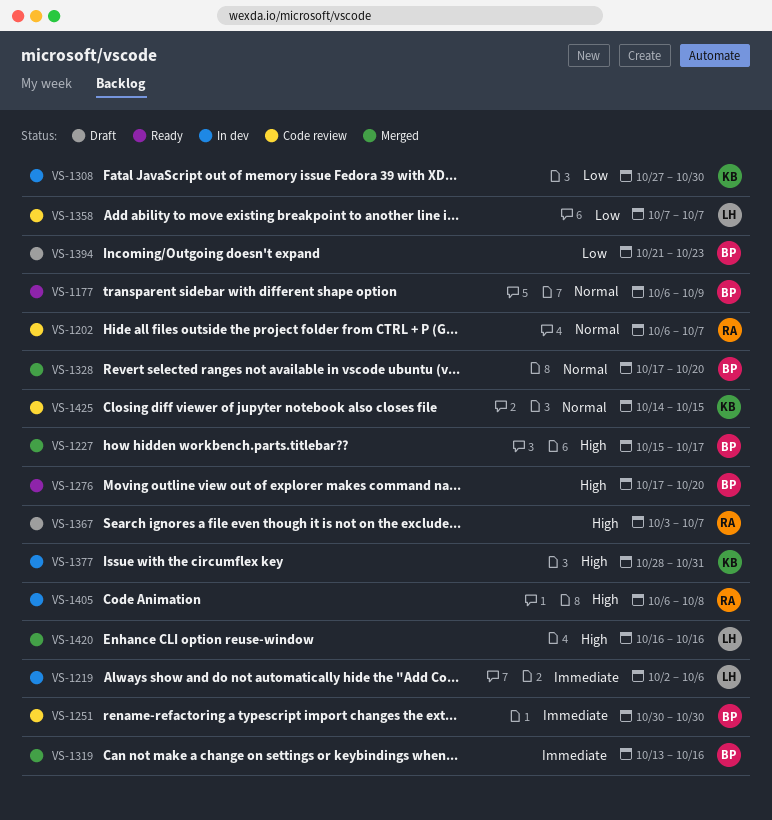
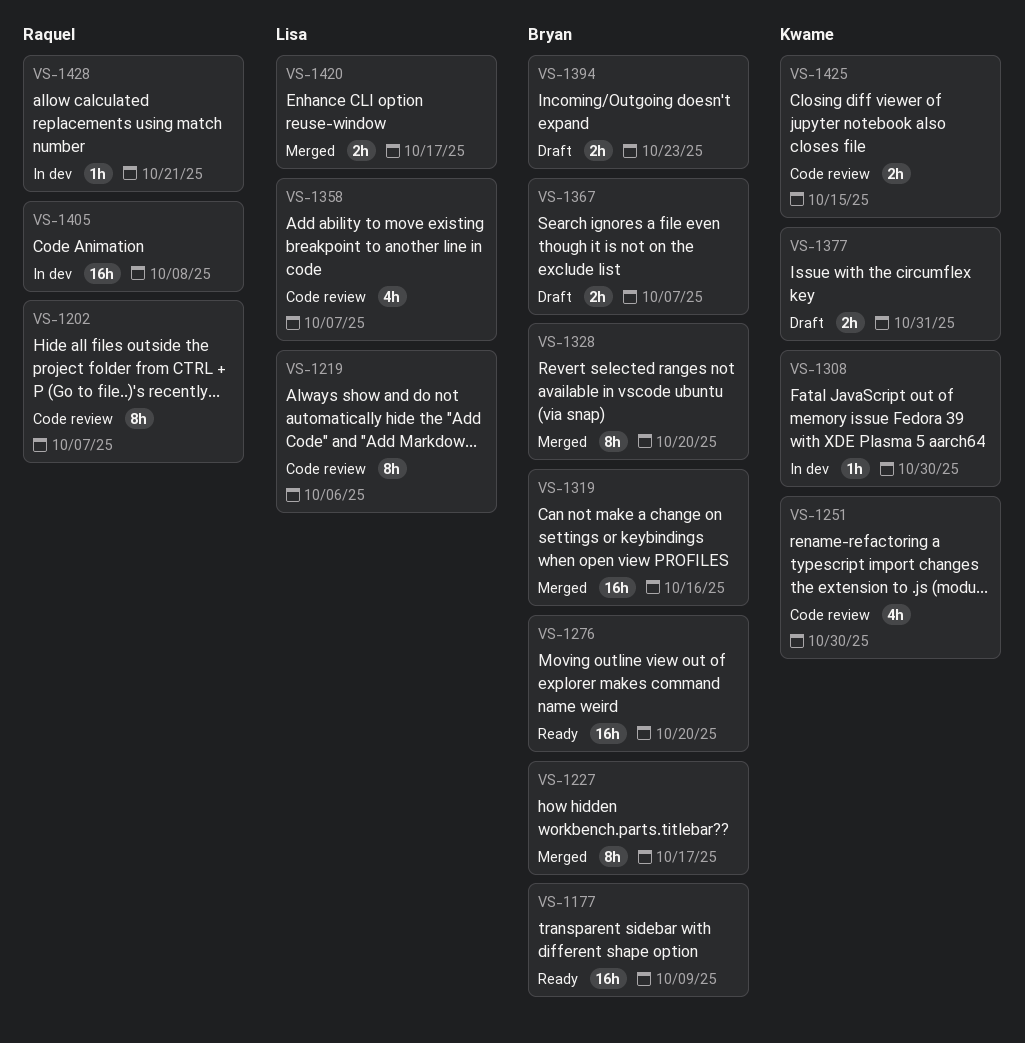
VS-1219, status: In dev -> Code review
VS-1251, owner: Bryan -> Kwame
VS-1367, owner: Raquel -> Bryan
VS-1377, status: In dev -> Draft
VS-1420, due: Oct 16 -> Oct 17
VS-1428: none -> present

